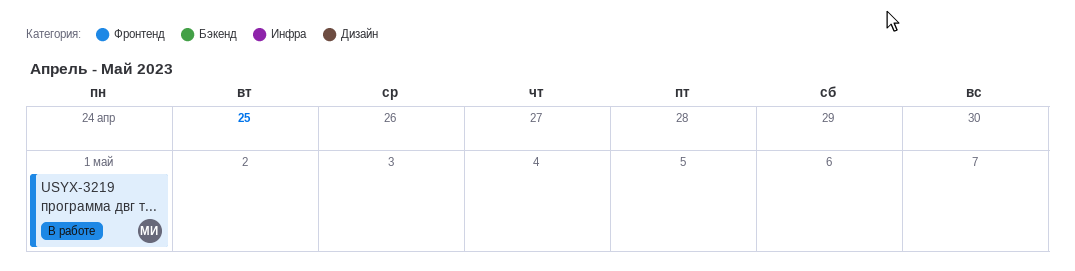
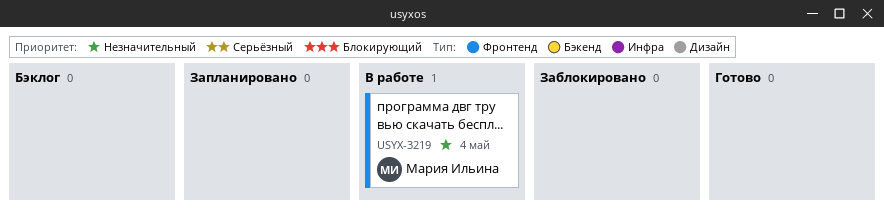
USYX-3219, due: May 1 -> May 4

